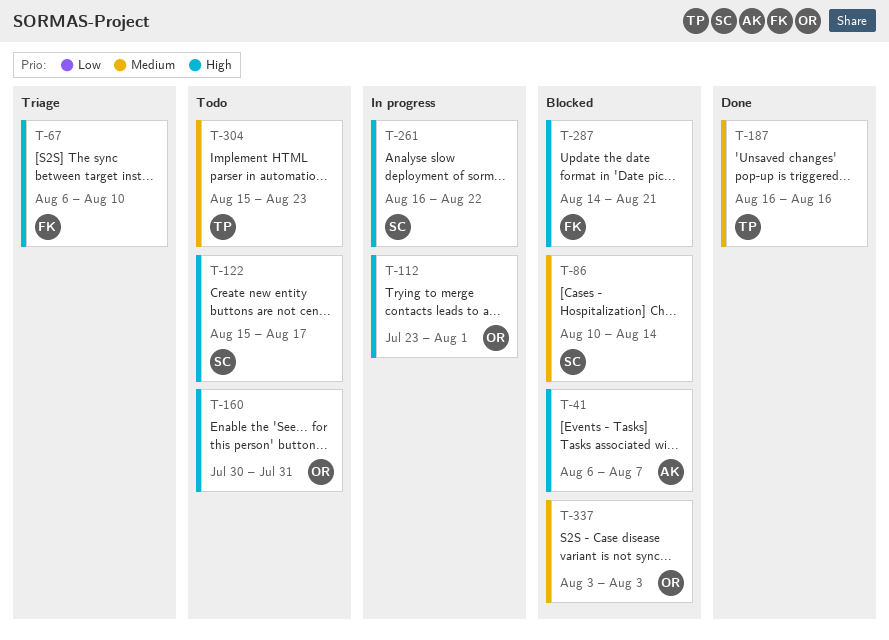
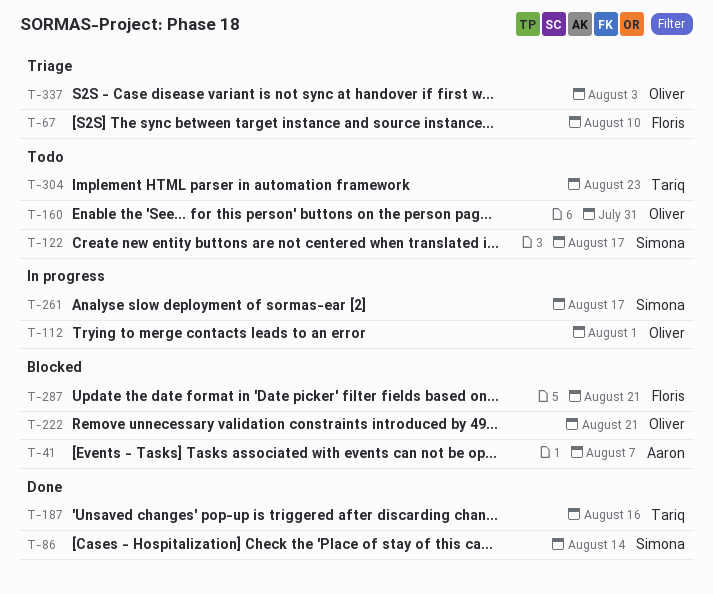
T-86, status: Blocked -> Done
T-222: none -> present
T-261, due: Aug 22 -> Aug 17
T-337, status: Blocked -> Triage

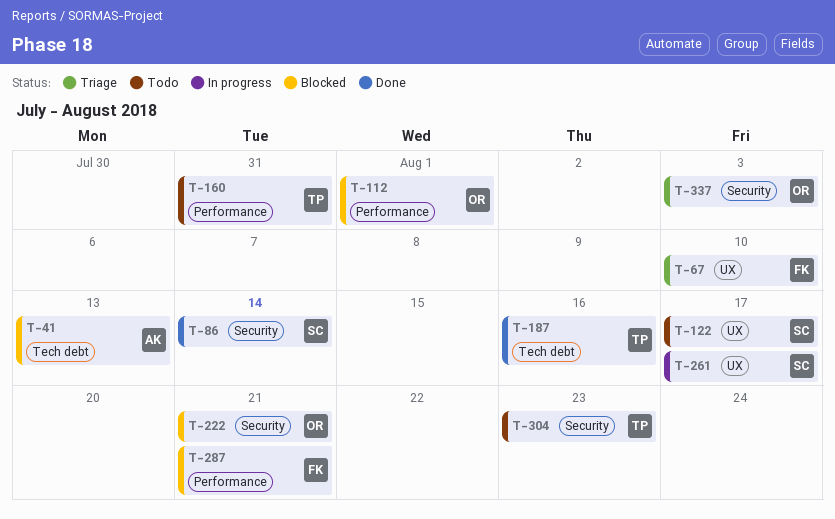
T-41, due: Aug 7 -> Aug 13
T-112, status: In progress -> Blocked
T-160, owner: Oliver -> Tariq

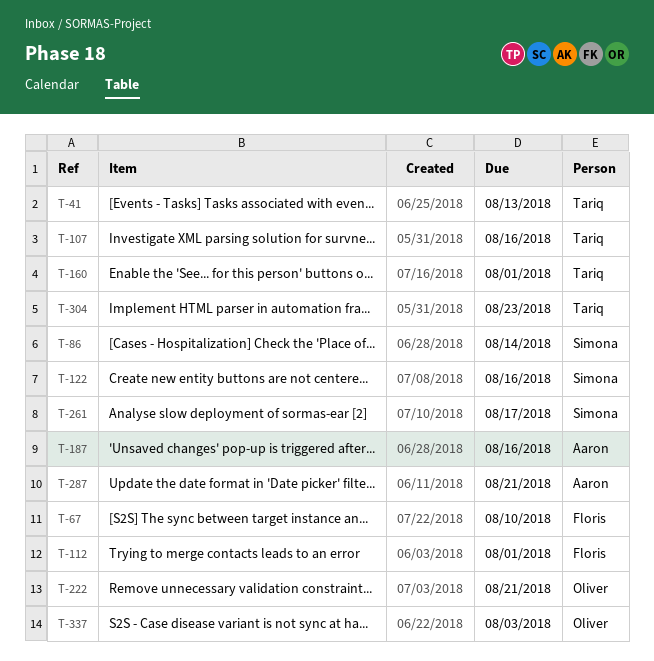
T-41, owner: Aaron -> Tariq
T-107: none -> present
T-112, owner: Oliver -> Floris
T-122, due: Aug 17 -> Aug 16
T-160, due: Jul 31 -> Aug 1
T-187, owner: Tariq -> Aaron
T-287, owner: Floris -> Aaron

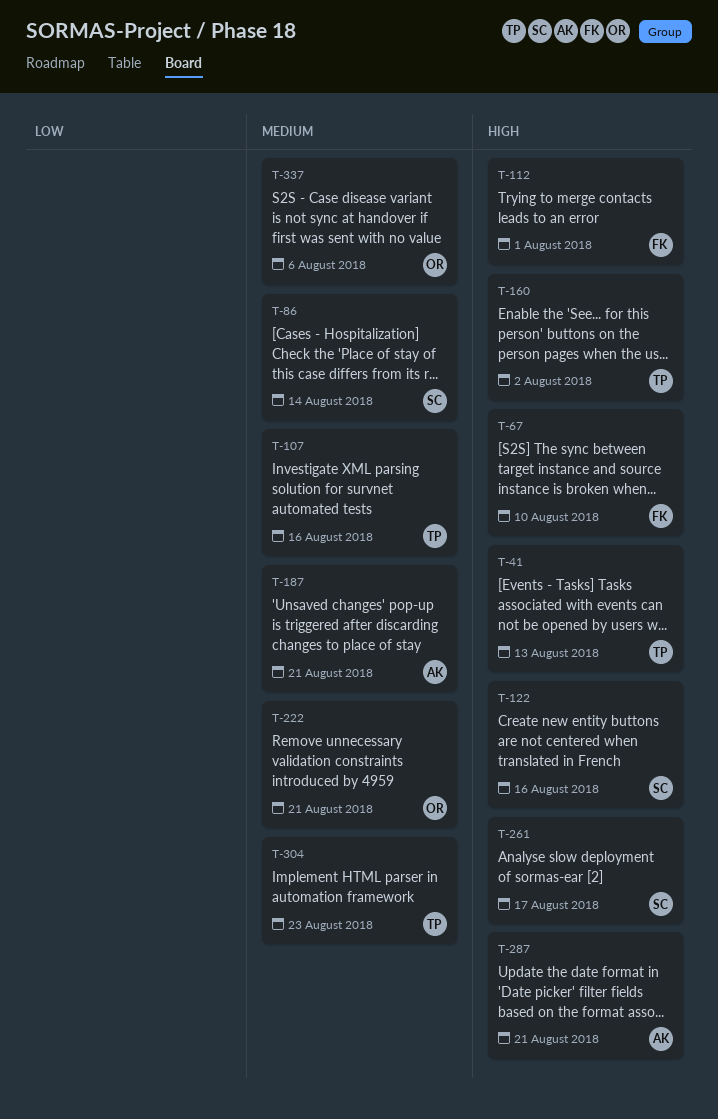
T-160, due: Aug 1 -> Aug 2
T-187, due: Aug 16 -> Aug 21
T-337, due: Aug 3 -> Aug 6

